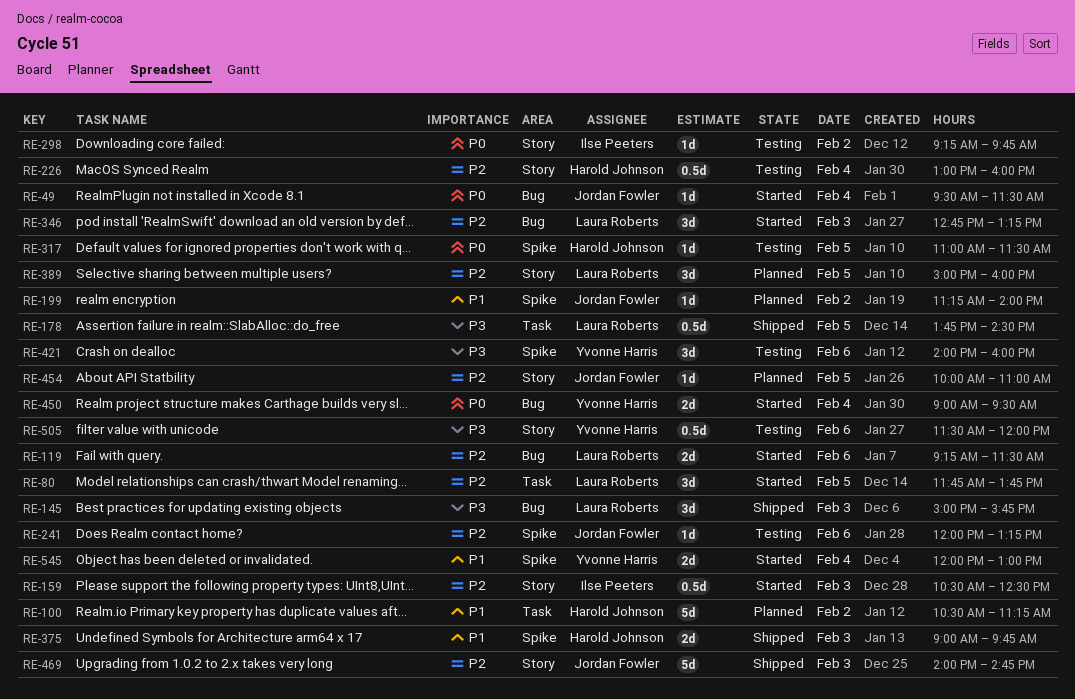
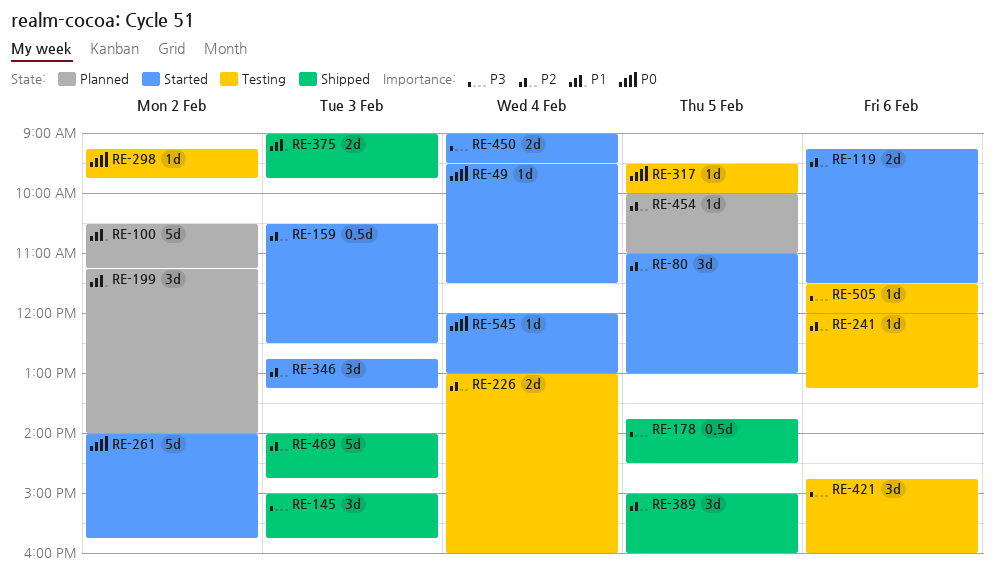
RE-80, begins: 11:45 -> 11:00
RE-80, ends: 13:45 -> 13:00
RE-199, estimate: 1d -> 3d
RE-226, estimate: 0.5d -> 2d
RE-261: none -> present
RE-317, begins: 11:00 -> 09:30
RE-317, ends: 11:30 -> 10:00
RE-389, status: Planned -> Shipped
RE-421, begins: 14:00 -> 14:45
RE-450, priority: P0 -> P3
RE-505, estimate: 0.5d -> 1d
RE-545, priority: P1 -> P0
RE-545, estimate: 2d -> 1d

